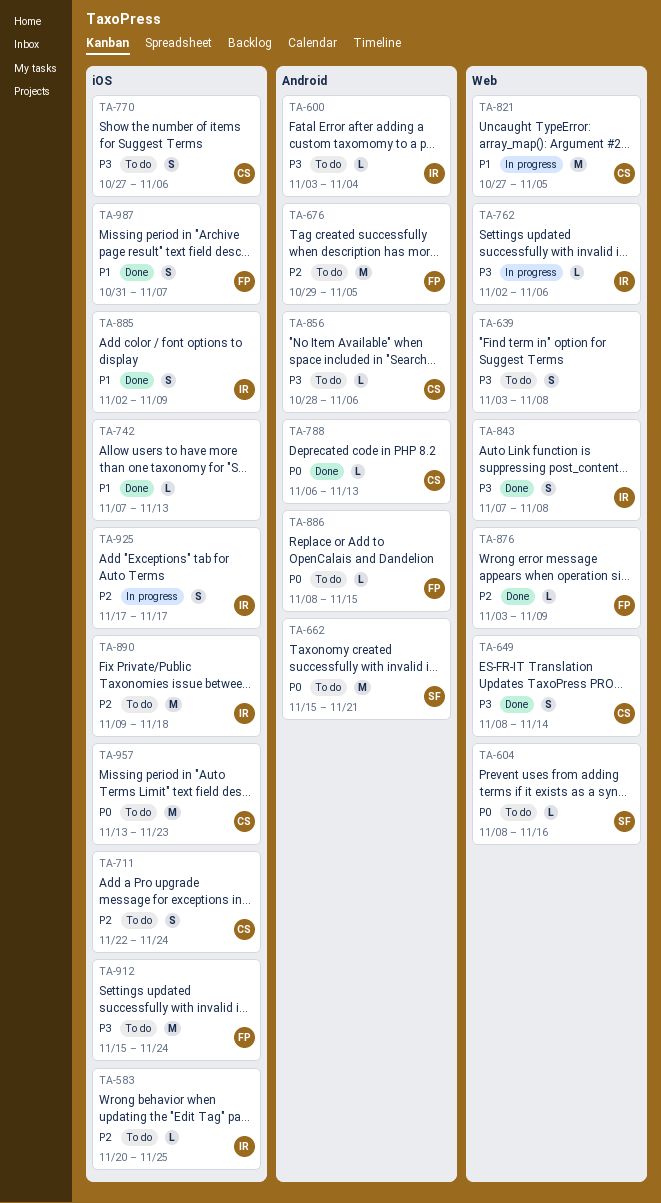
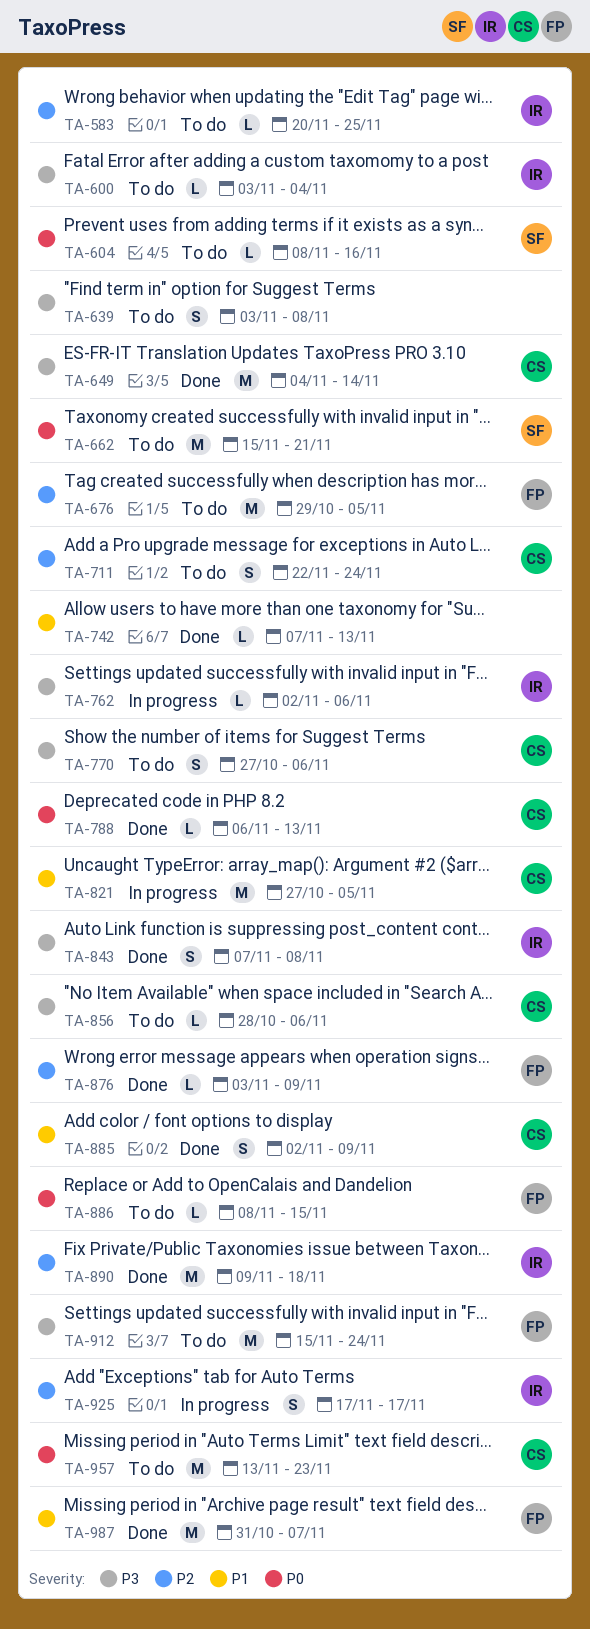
TA-649, estimate: S -> M
TA-649, start: Nov 8 -> Nov 4
TA-885, owner: IR -> CS
TA-890, status: To do -> Done
TA-987, estimate: S -> M

